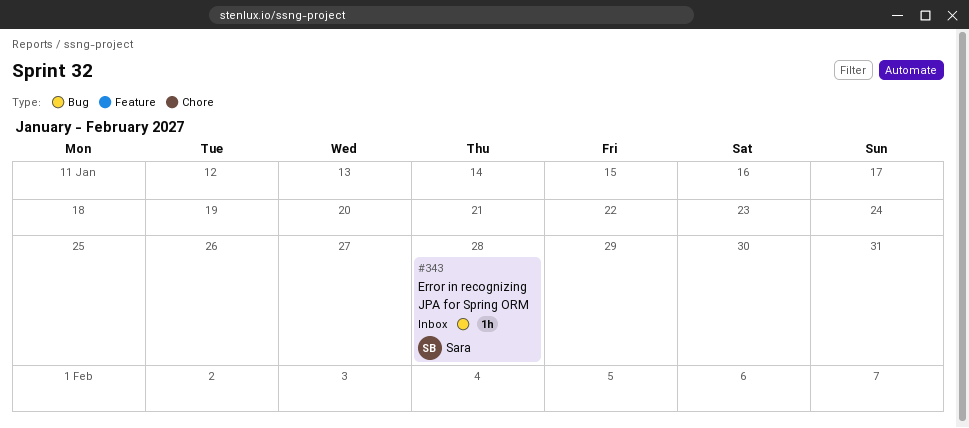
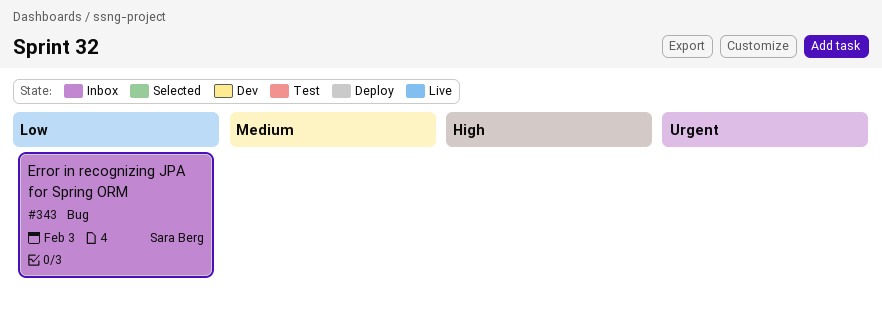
#343, due: Jan 28 -> Feb 3

